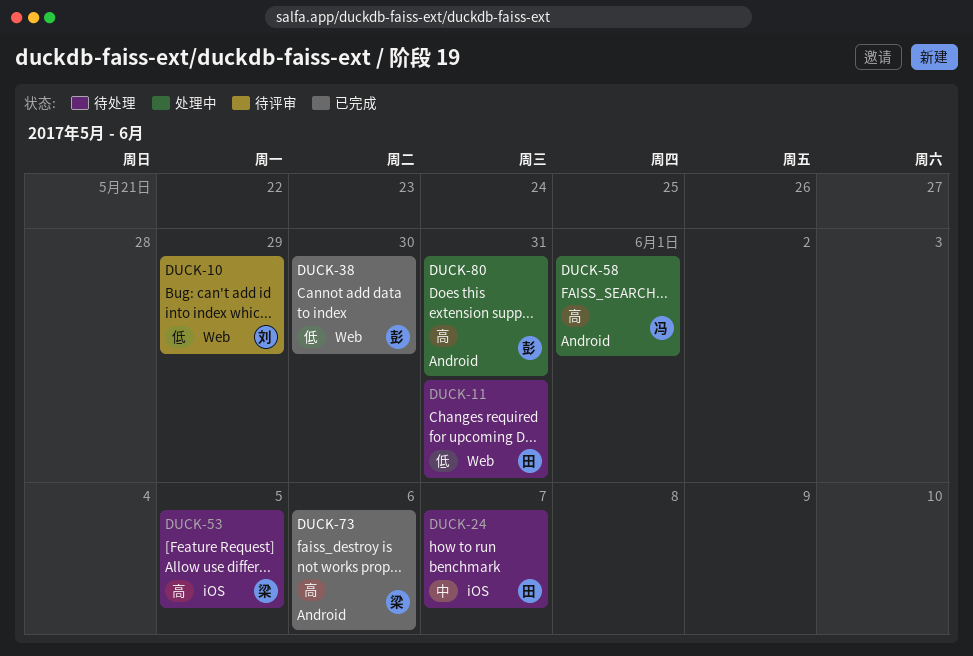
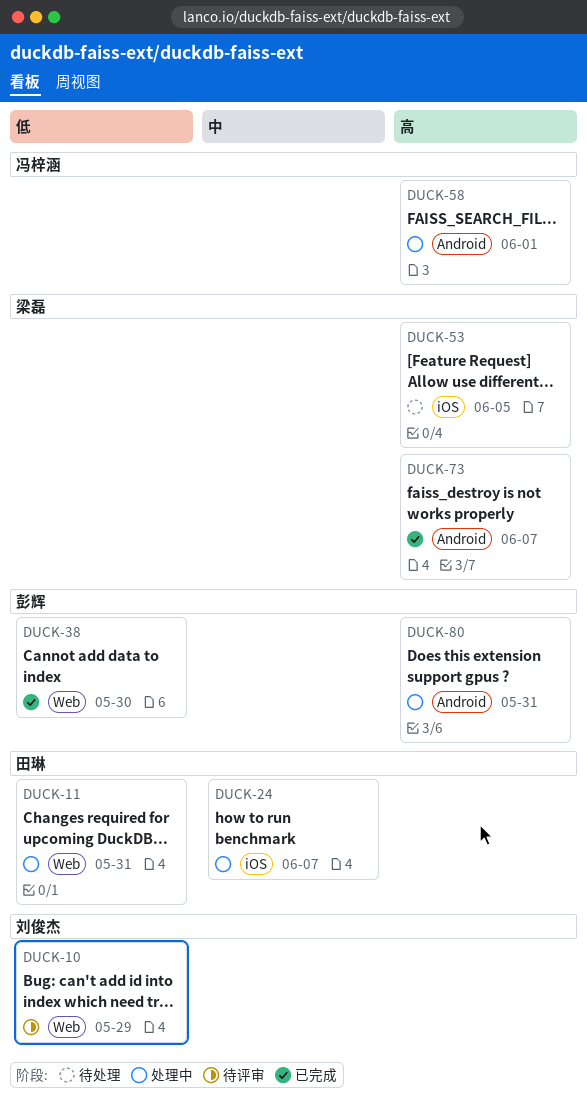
DUCK-11, status: 待处理 -> 处理中
DUCK-24, status: 待处理 -> 处理中
DUCK-73, due: Jun 6 -> Jun 7

